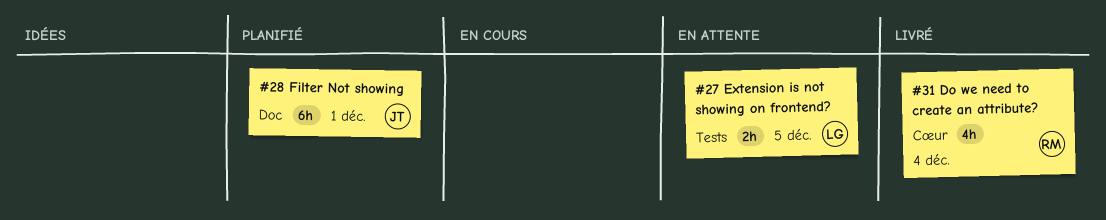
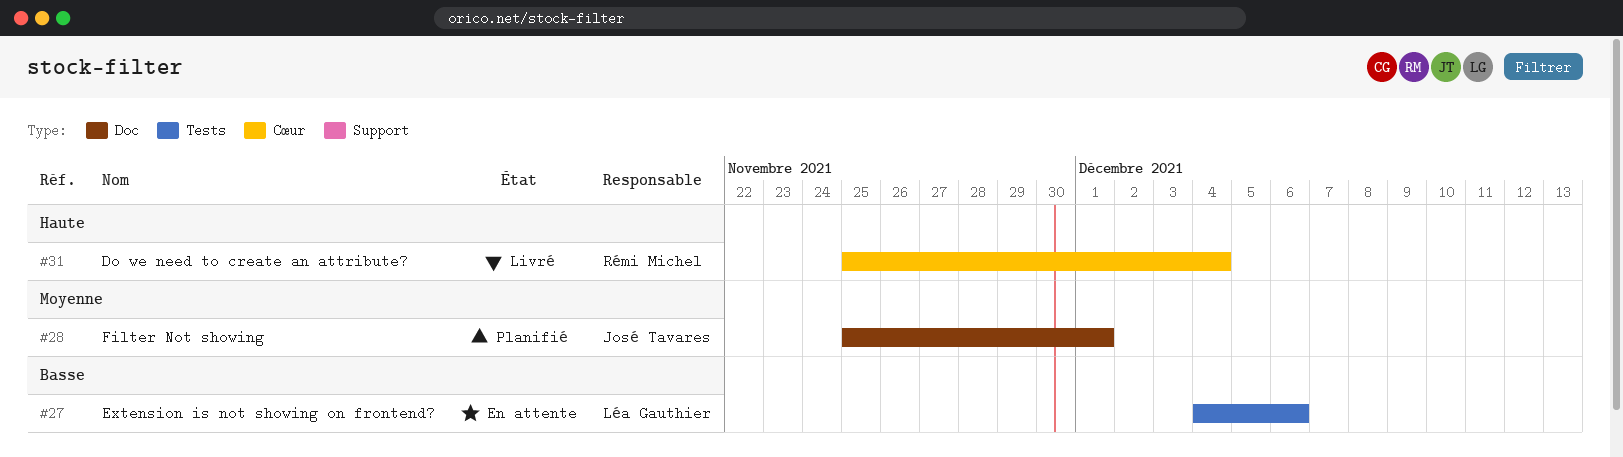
#27, due: Dec 5 -> Dec 6

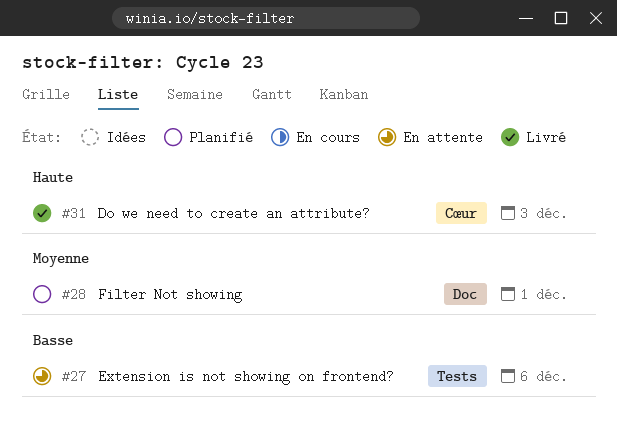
#31, due: Dec 4 -> Dec 3

